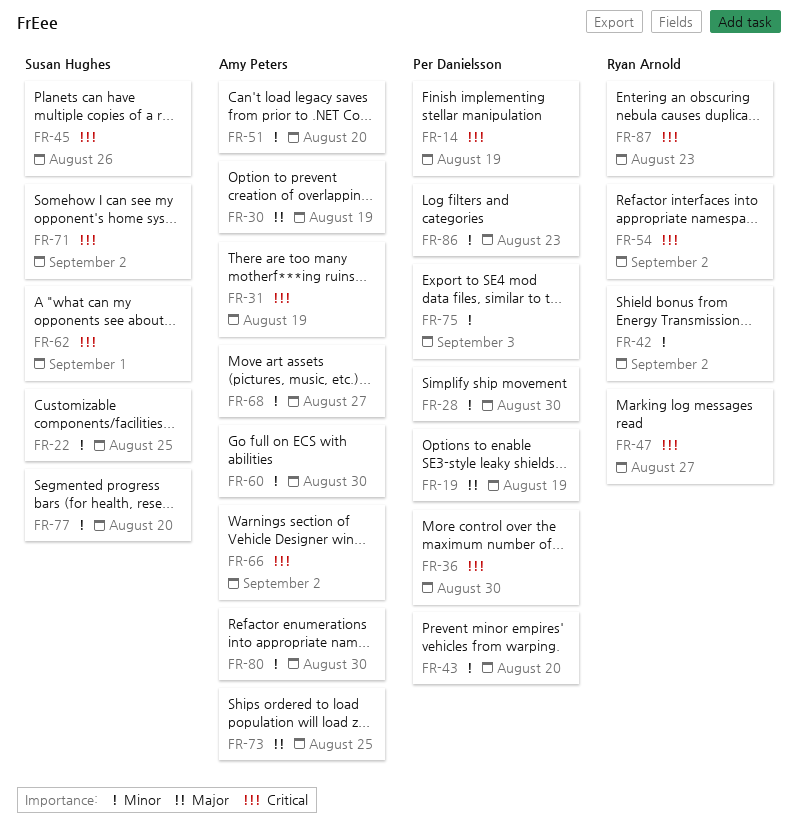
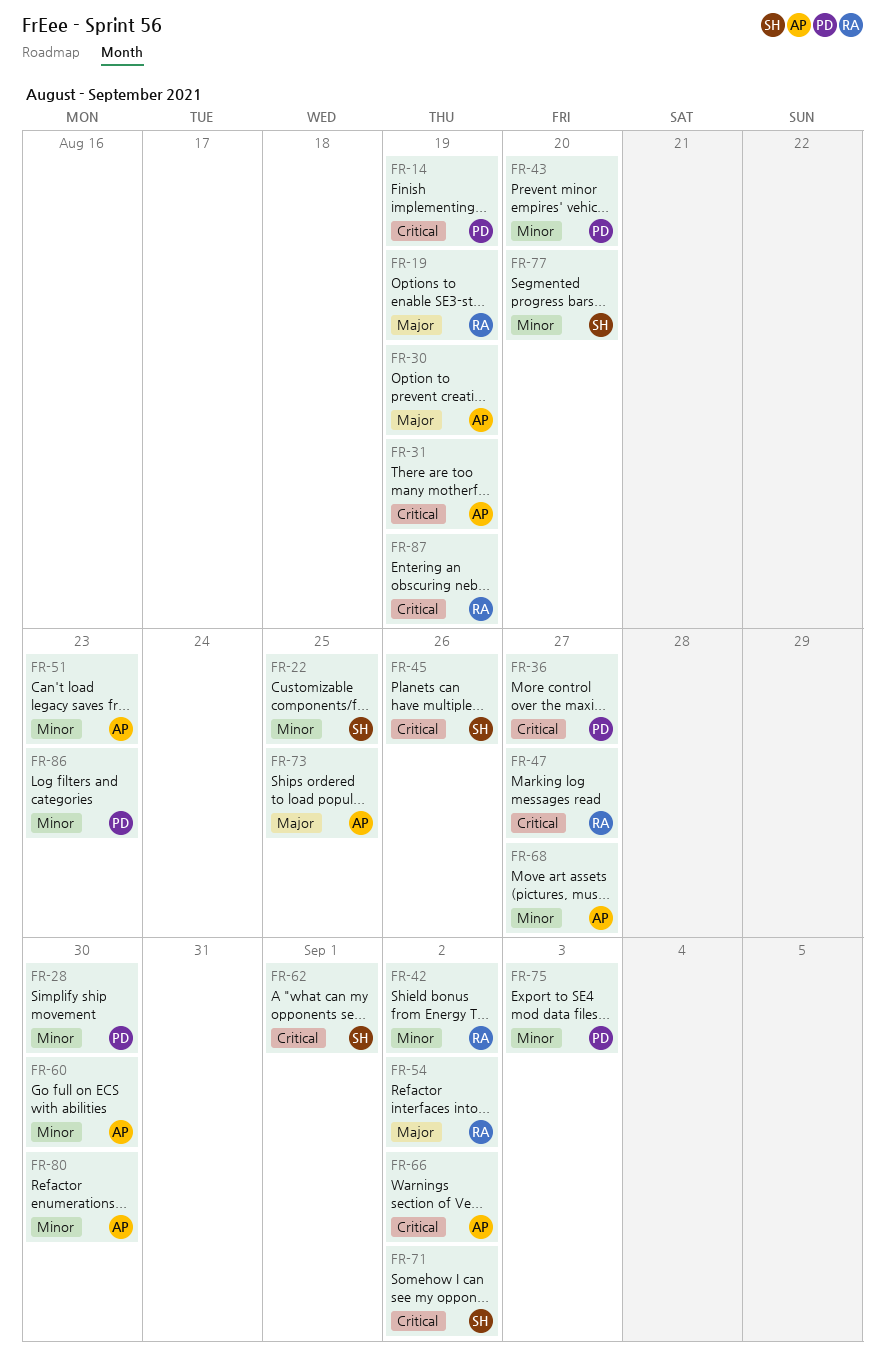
FR-19, owner: Per Danielsson -> Ryan Arnold
FR-36, due: Aug 30 -> Aug 27
FR-51, due: Aug 20 -> Aug 23
FR-54, priority: Critical -> Major
FR-87, due: Aug 23 -> Aug 19

